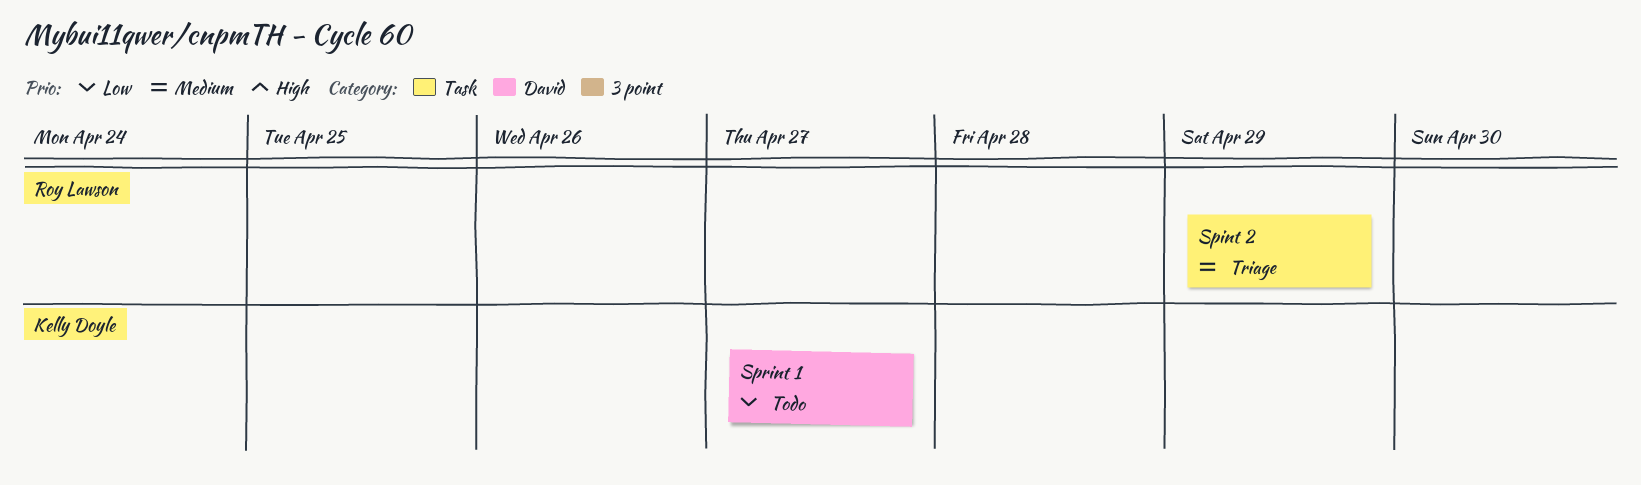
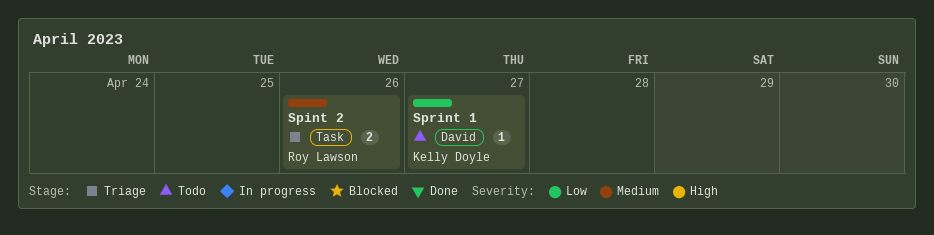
Spint 2, due: Apr 29 -> Apr 26

